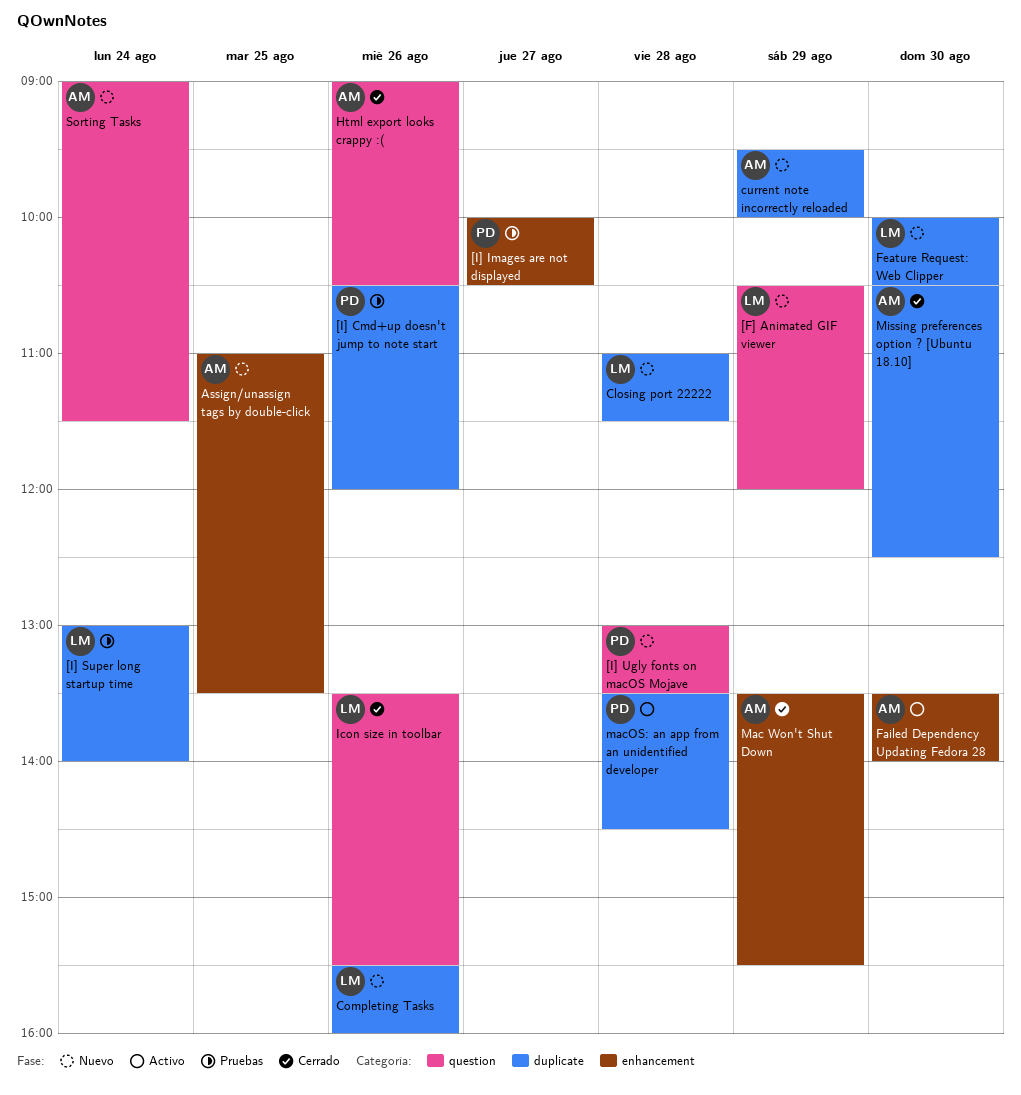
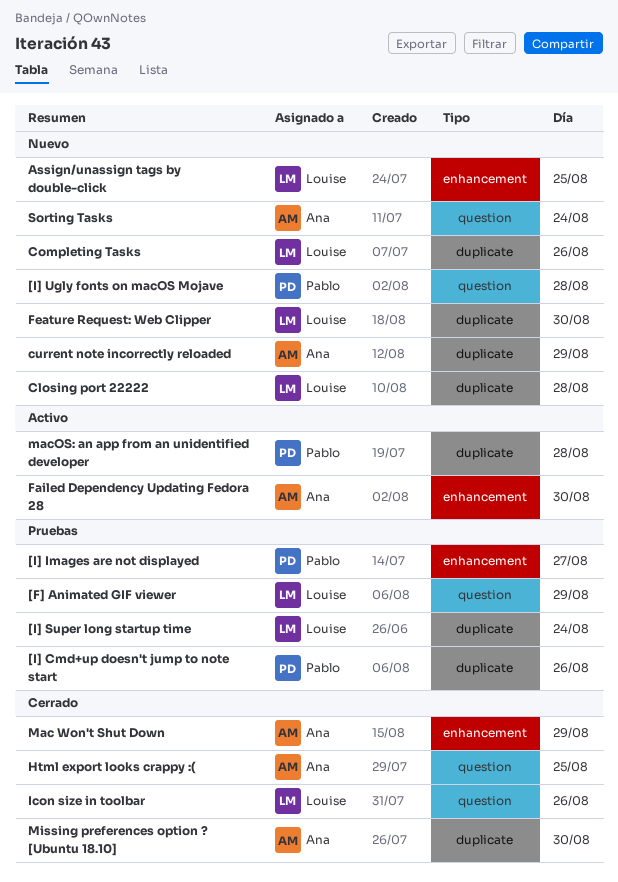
[F] Animated GIF viewer, status: Nuevo -> Pruebas
Assign/unassign tags by double-click, owner: Ana -> Louise
Html export looks crappy :(, day: Aug 26 -> Aug 25

